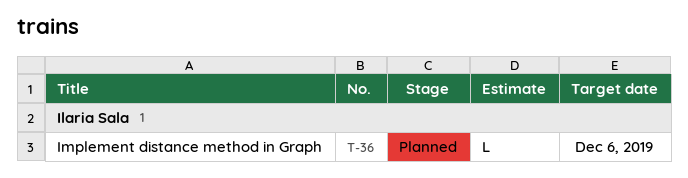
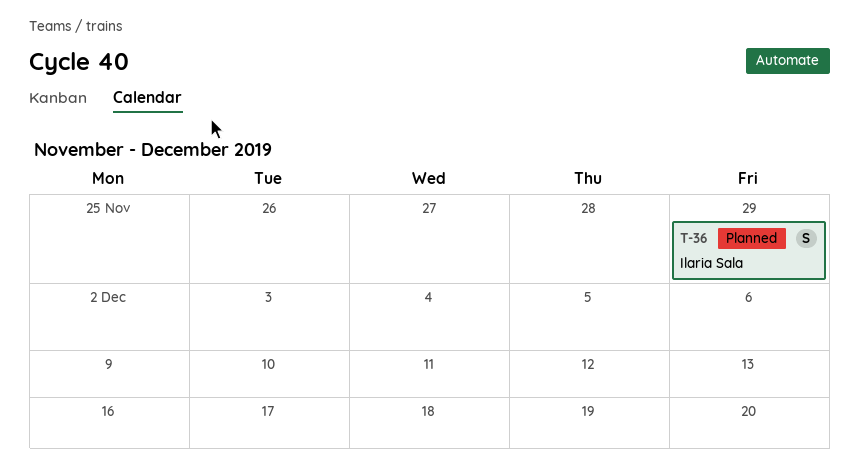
T-36, estimate: L -> S
T-36, due: Dec 6 -> Nov 29

